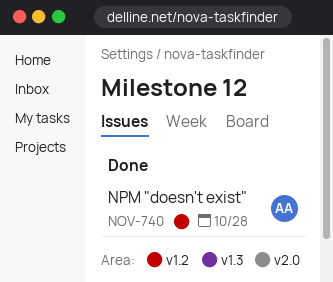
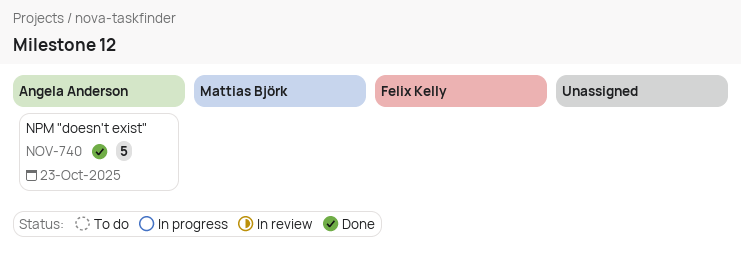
NOV-740, due: Oct 28 -> Oct 23

